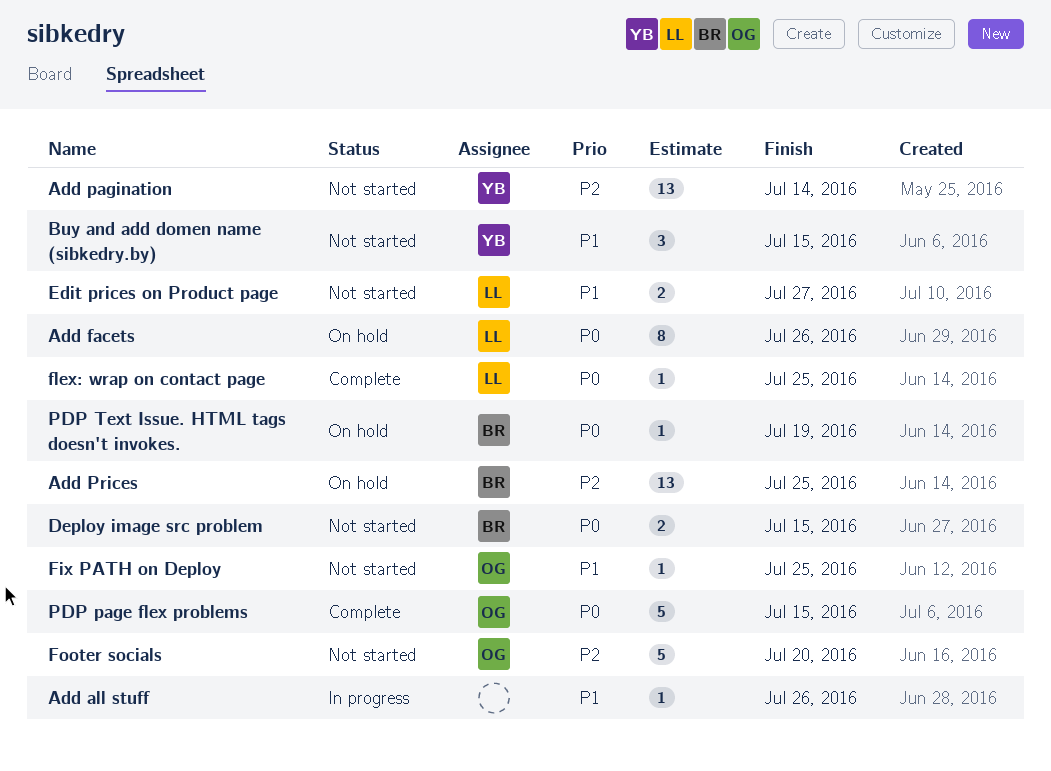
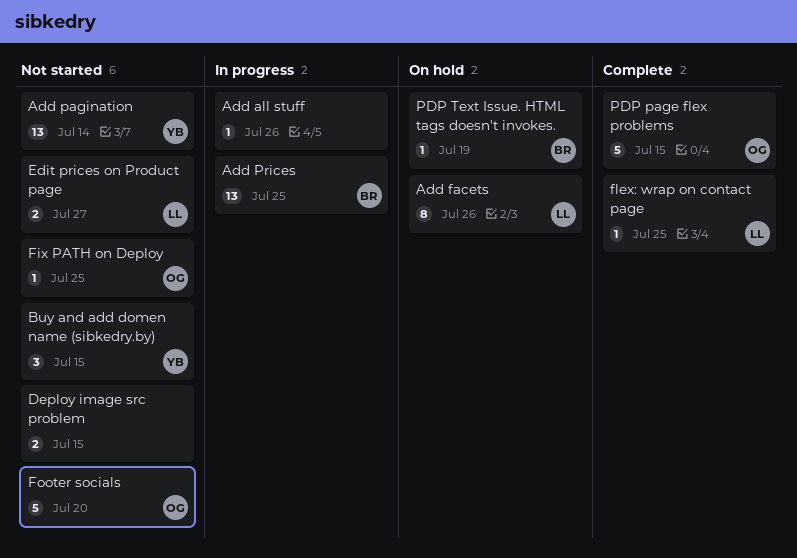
Add Prices, status: On hold -> In progress
Deploy image src problem, owner: BR -> none

